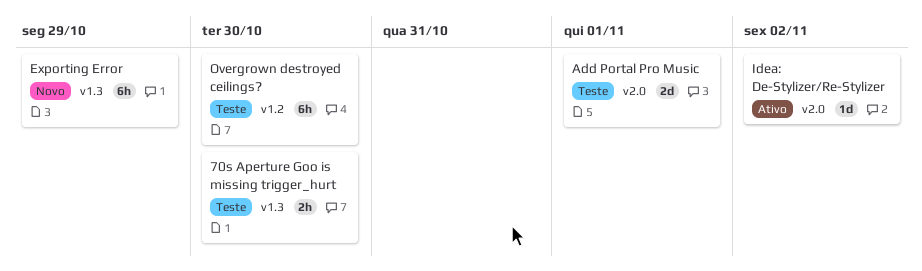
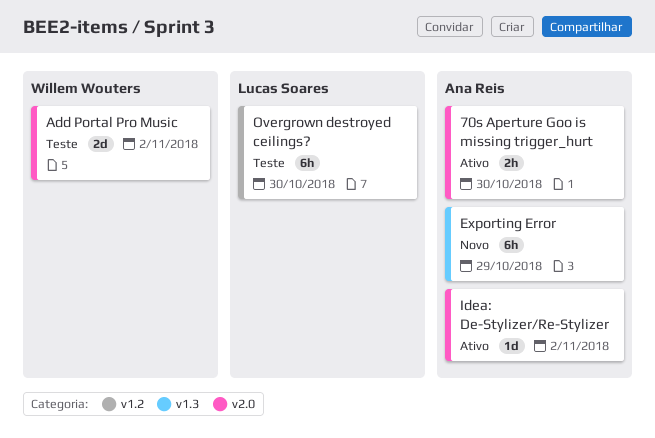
70s Aperture Goo is missing trigger_hurt, status: Teste -> Ativo
70s Aperture Goo is missing trigger_hurt, label: v1.3 -> v2.0
Add Portal Pro Music, due: Nov 1 -> Nov 2

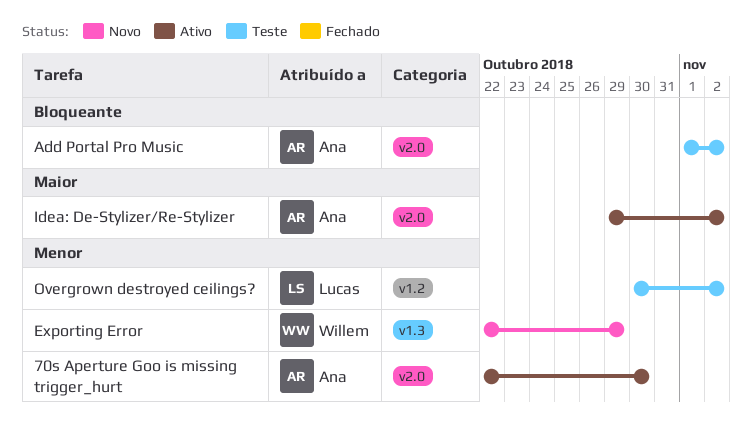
Add Portal Pro Music, owner: Willem Wouters -> Ana Reis
Exporting Error, owner: Ana Reis -> Willem Wouters
Overgrown destroyed ceilings?, due: Oct 30 -> Nov 2

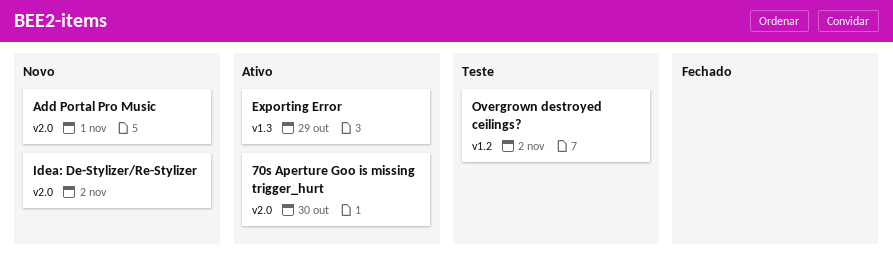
Add Portal Pro Music, status: Teste -> Novo
Add Portal Pro Music, due: Nov 2 -> Nov 1
Exporting Error, status: Novo -> Ativo
Idea: De-Stylizer/Re-Stylizer, status: Ativo -> Novo

